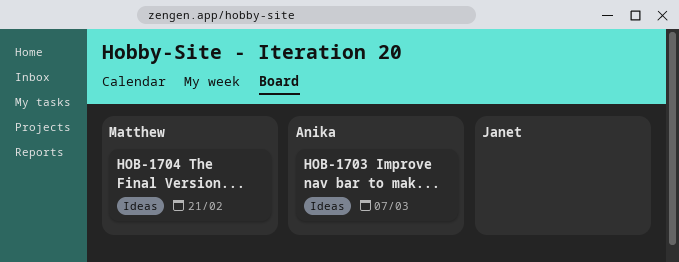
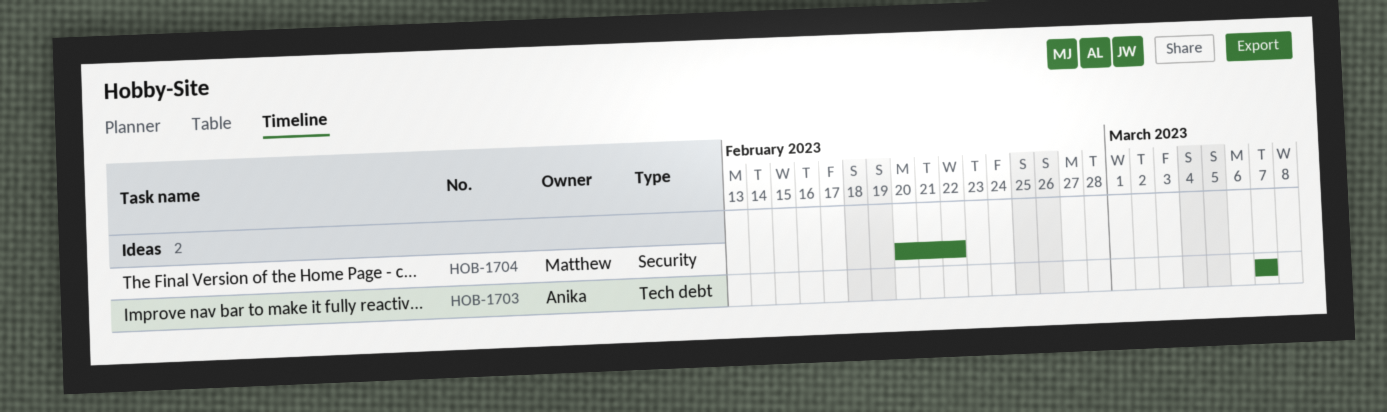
HOB-1704, due: Feb 21 -> Feb 22

